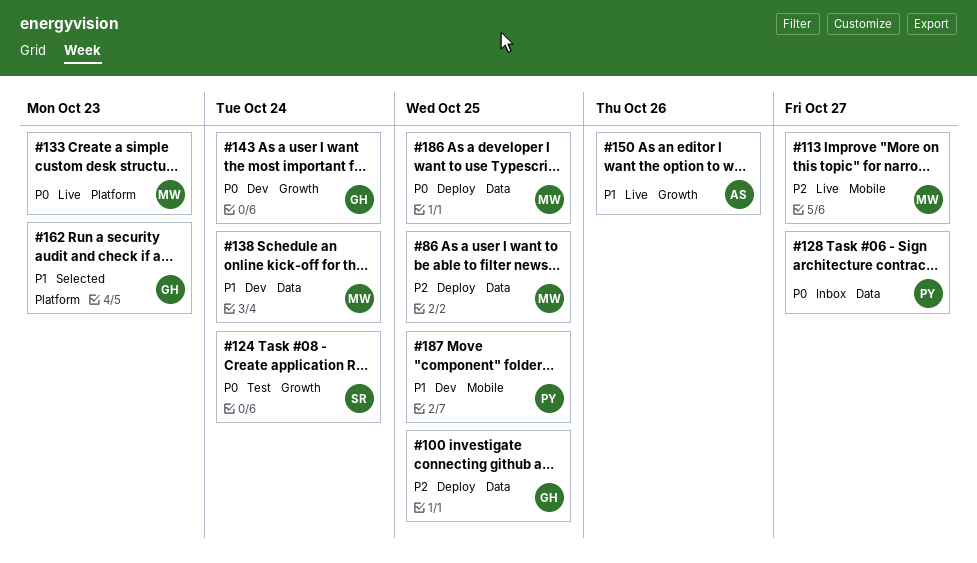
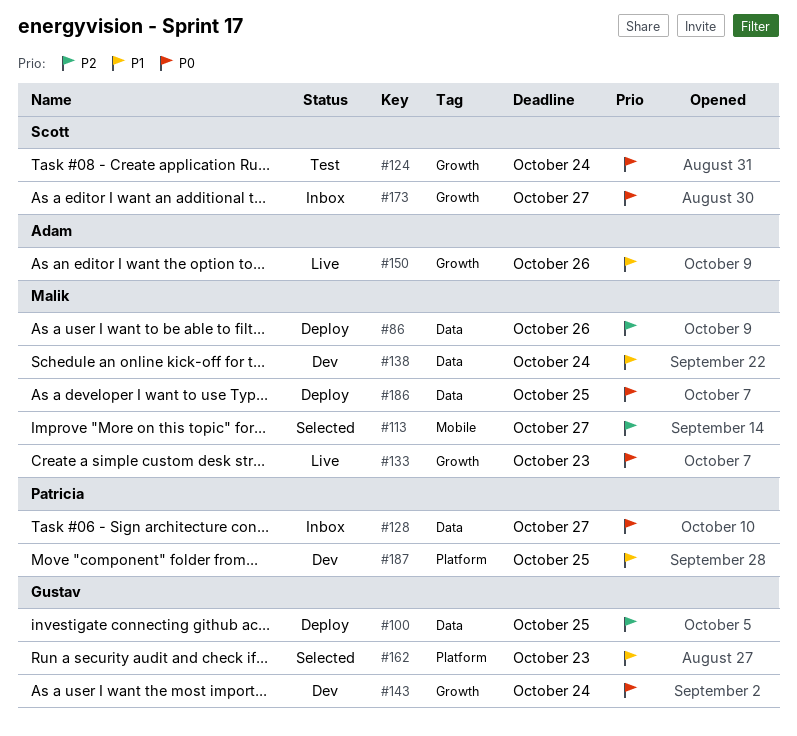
#86, due: Oct 25 -> Oct 26
#113, status: Live -> Selected
#133, label: Platform -> Growth
#173: none -> present
#187, label: Mobile -> Platform

